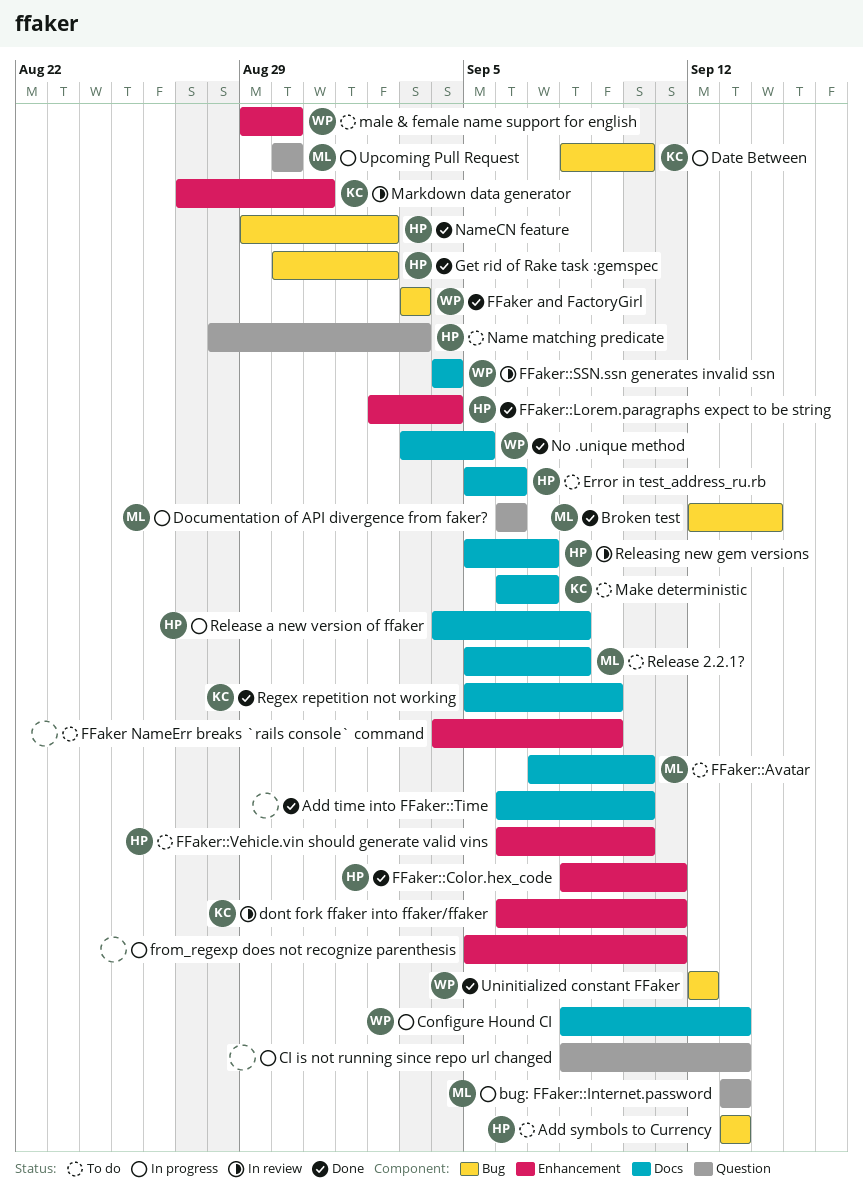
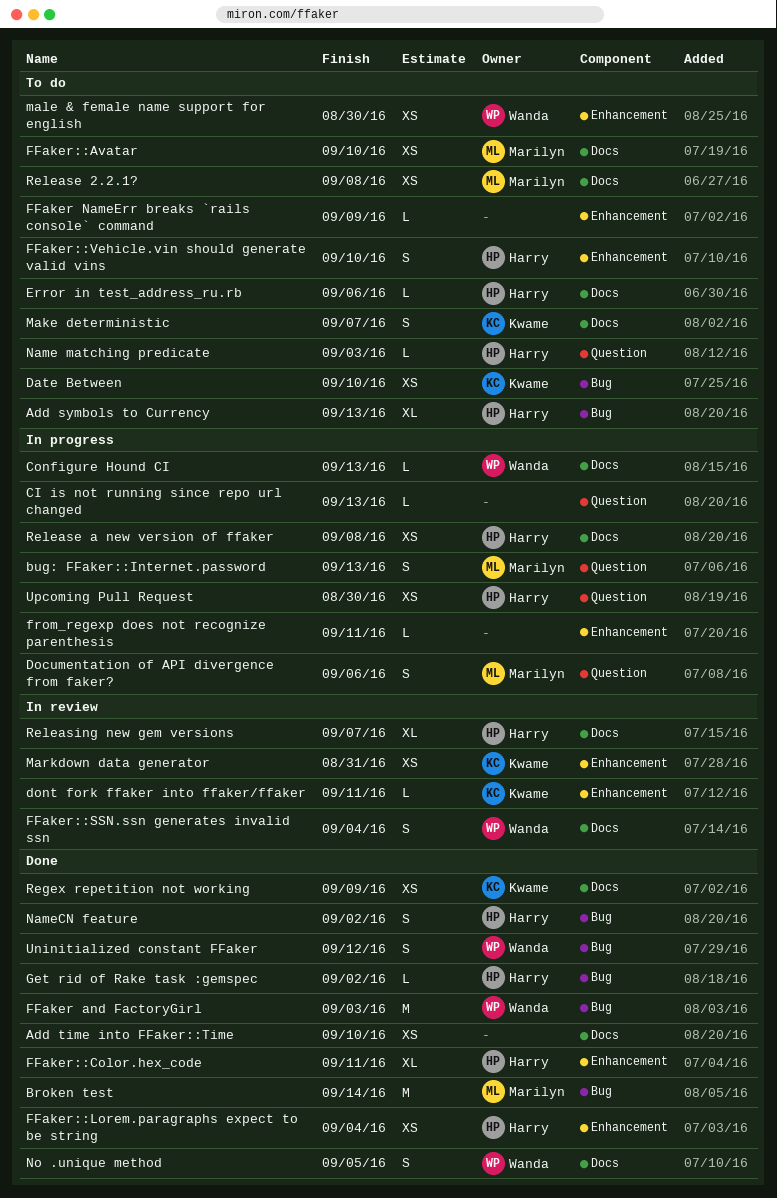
Date Between, status: In progress -> To do
Upcoming Pull Request, owner: Marilyn -> Harry

